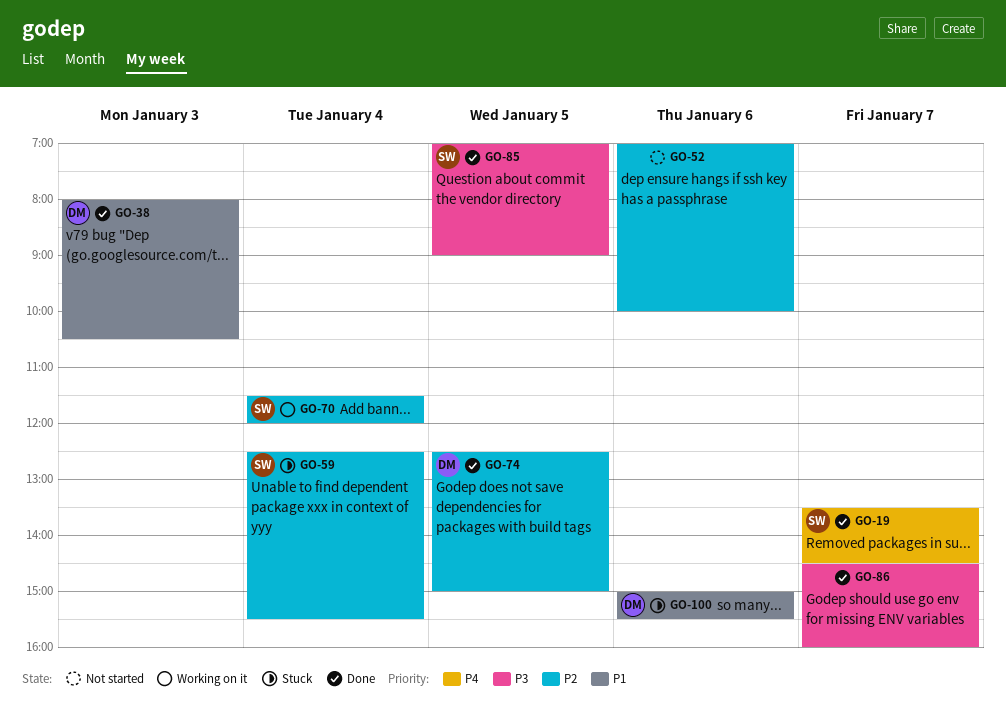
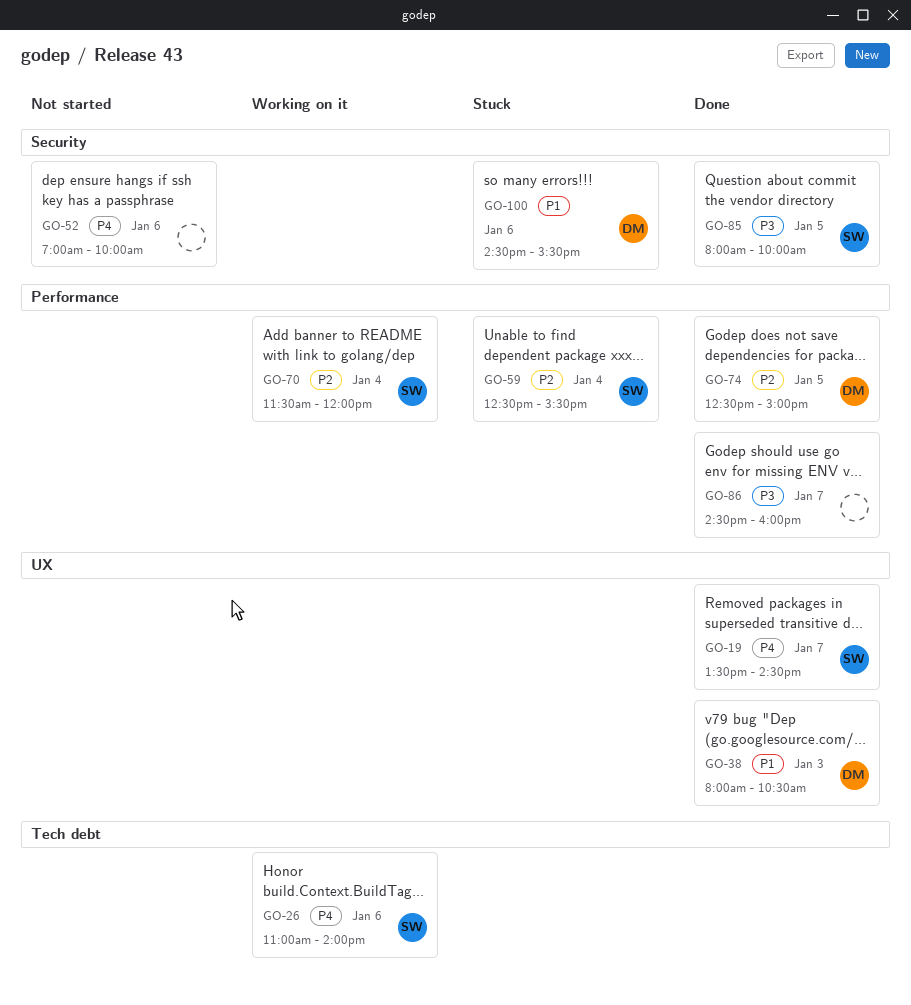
GO-26: none -> present
GO-52, priority: P2 -> P4
GO-85, begins: 07:00 -> 08:00
GO-85, ends: 09:00 -> 10:00
GO-100, begins: 15:00 -> 14:30

